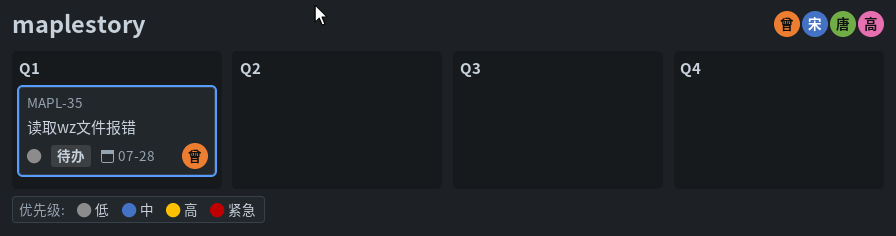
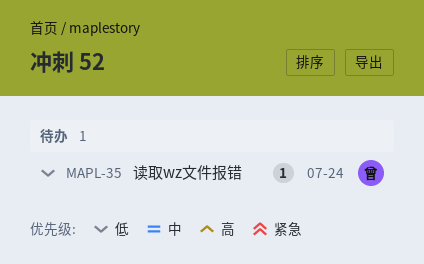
MAPL-35, due: Jul 28 -> Jul 24

